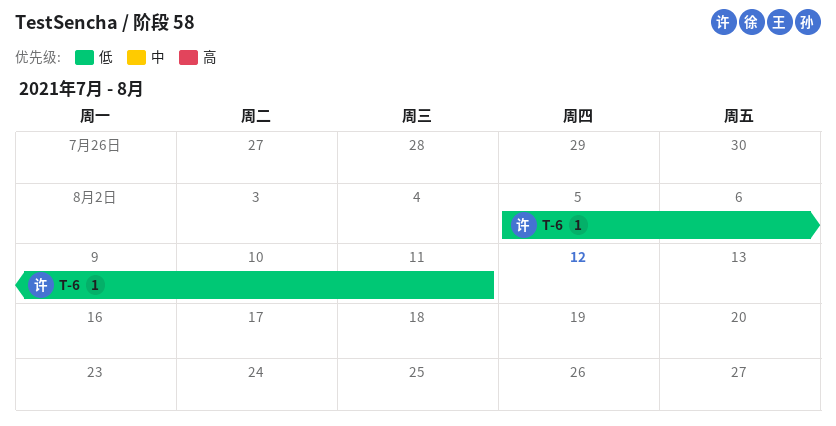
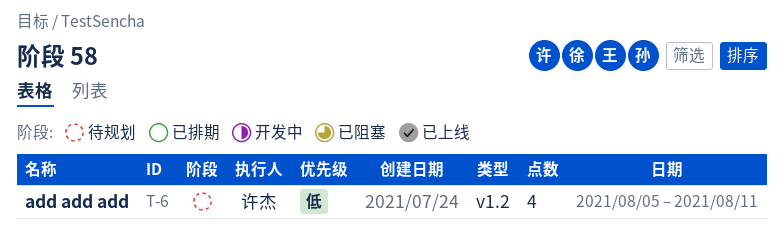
T-6, estimate: 1 -> 4

